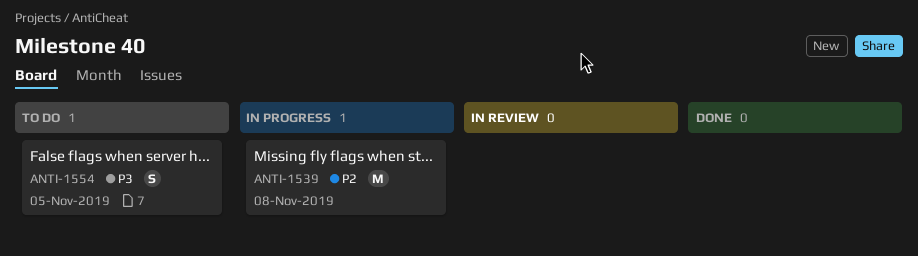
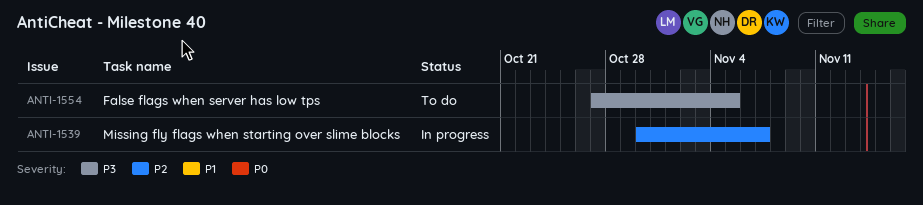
ANTI-1539, due: Nov 8 -> Nov 7

